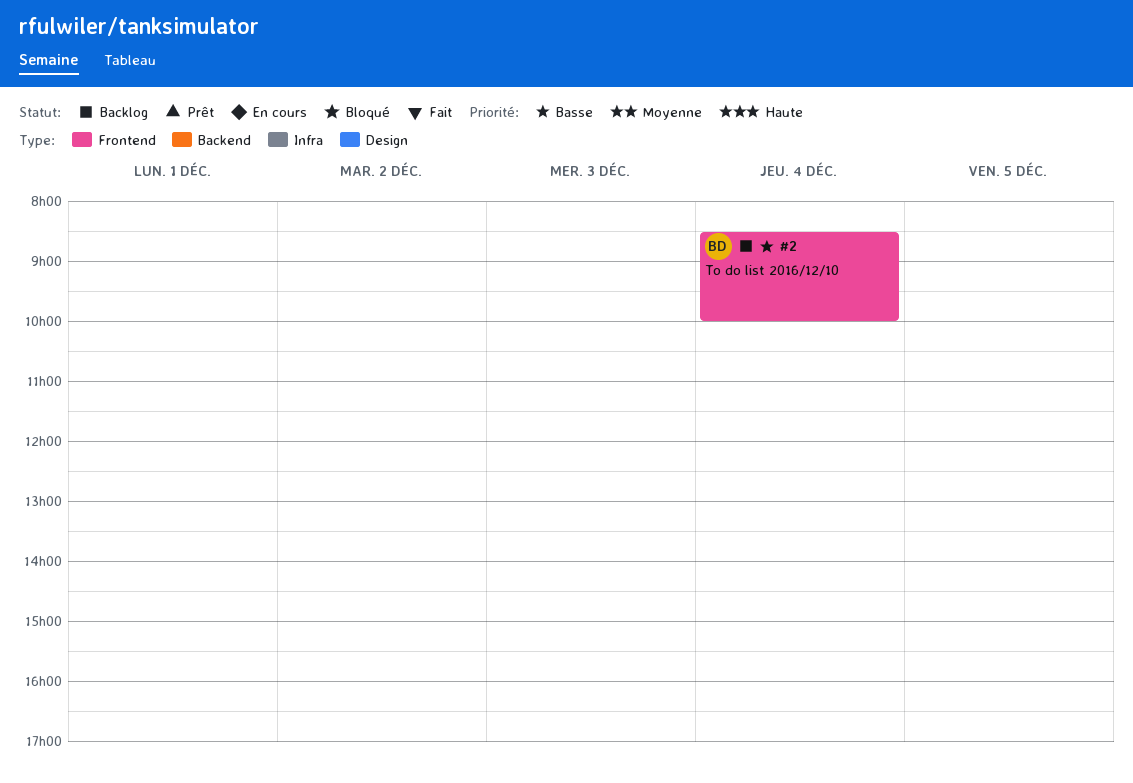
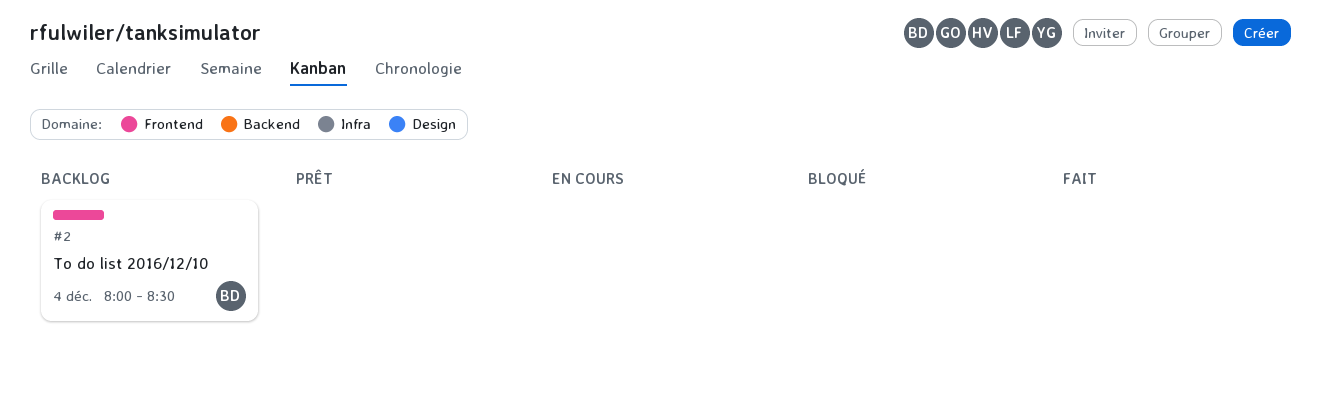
#2, begins: 08:30 -> 08:00
#2, ends: 10:00 -> 08:30

